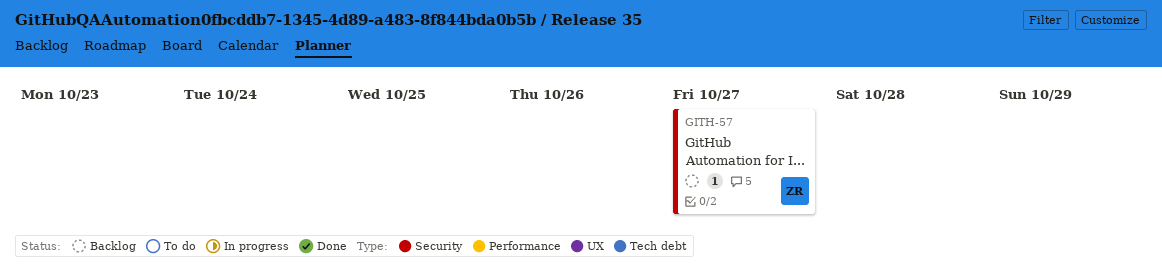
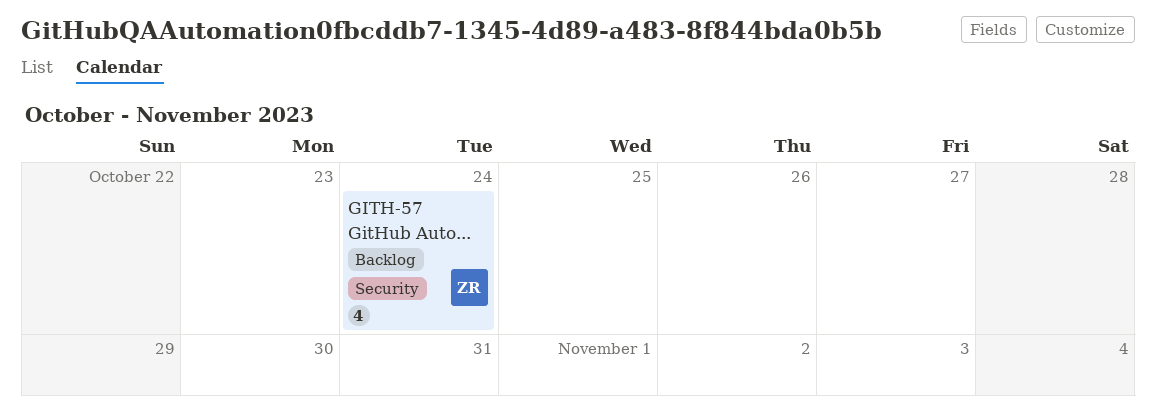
GITH-57, estimate: 1 -> 4
GITH-57, due: Oct 27 -> Oct 24

